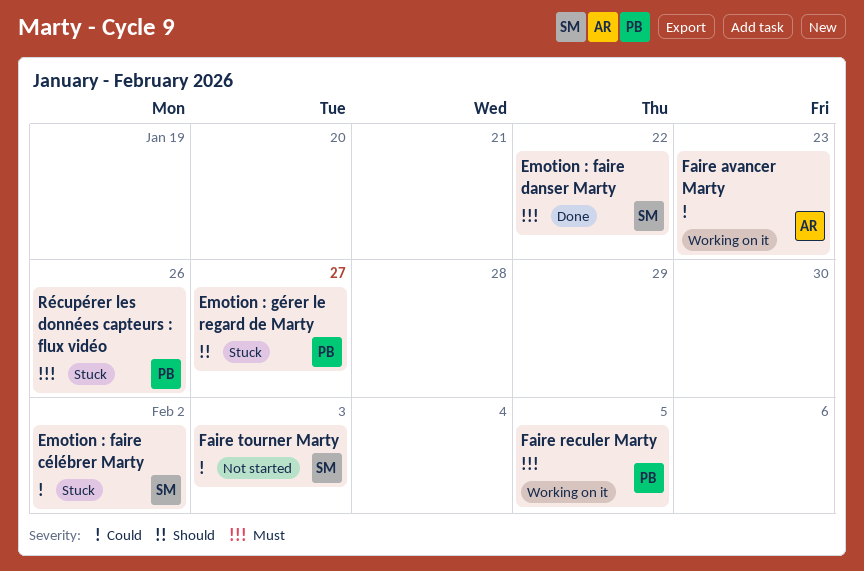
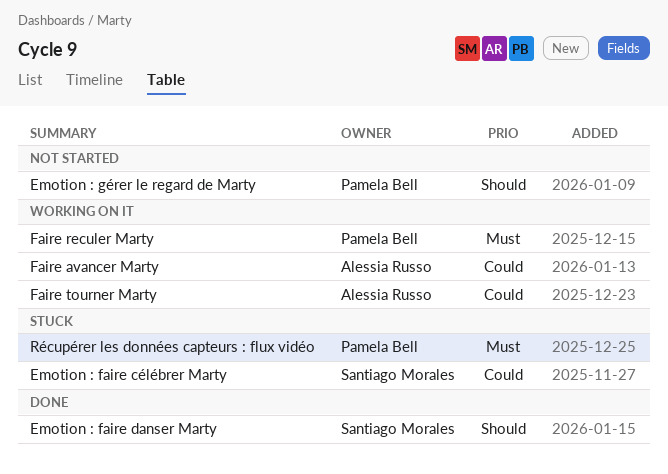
Emotion : faire danser Marty, priority: Must -> Should
Emotion : gérer le regard de Marty, status: Stuck -> Not started
Faire tourner Marty, status: Not started -> Working on it
Faire tourner Marty, owner: Santiago Morales -> Alessia Russo

